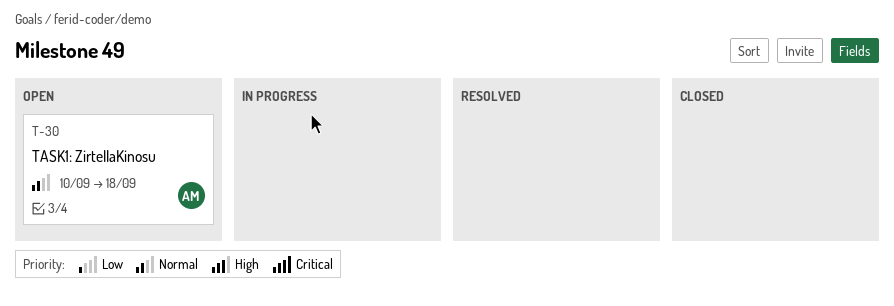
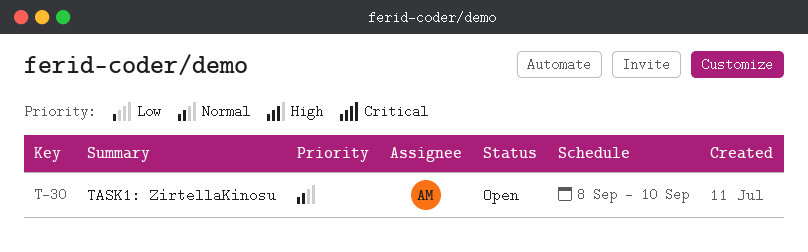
T-30, start: Sep 10 -> Sep 8
T-30, due: Sep 18 -> Sep 10

